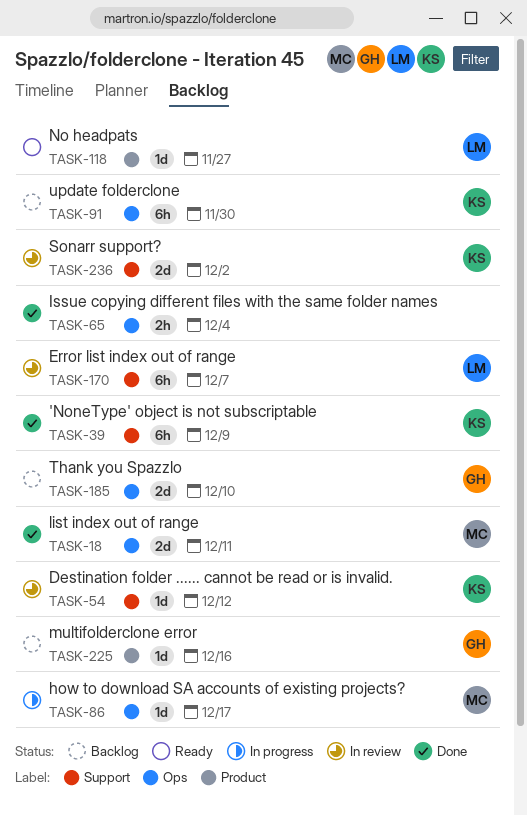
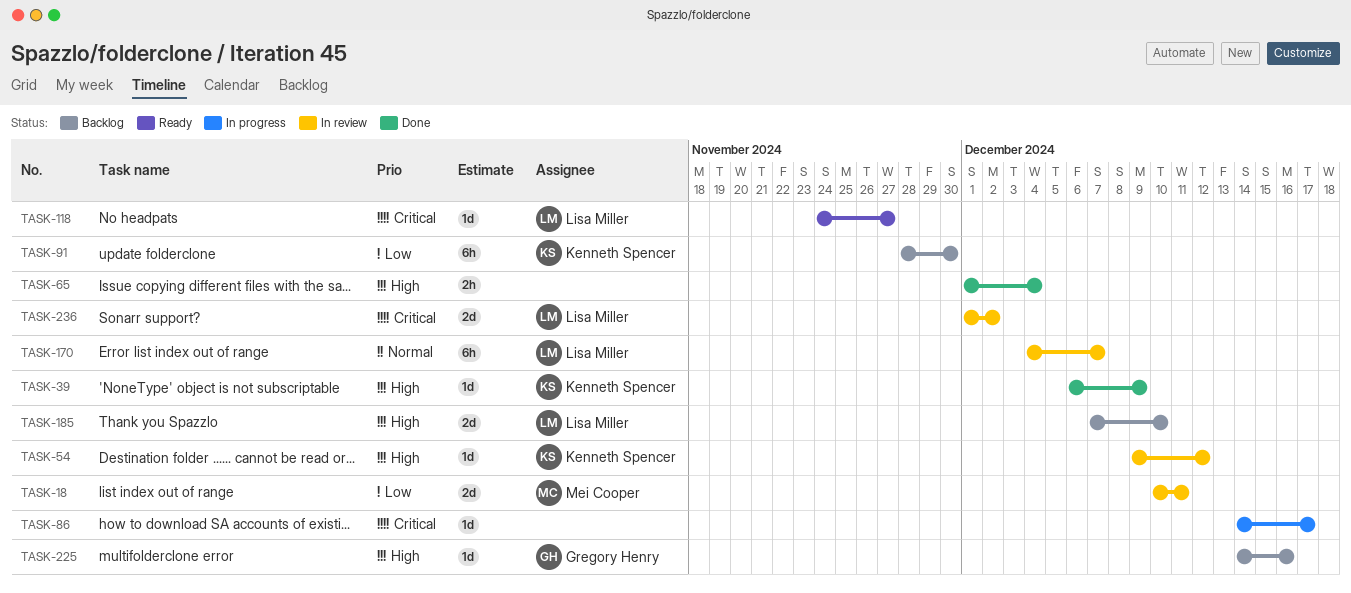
TASK-18, status: Done -> In review
TASK-39, estimate: 6h -> 1d
TASK-86, owner: Mei Cooper -> none
TASK-185, owner: Gregory Henry -> Lisa Miller
TASK-236, owner: Kenneth Spencer -> Lisa Miller

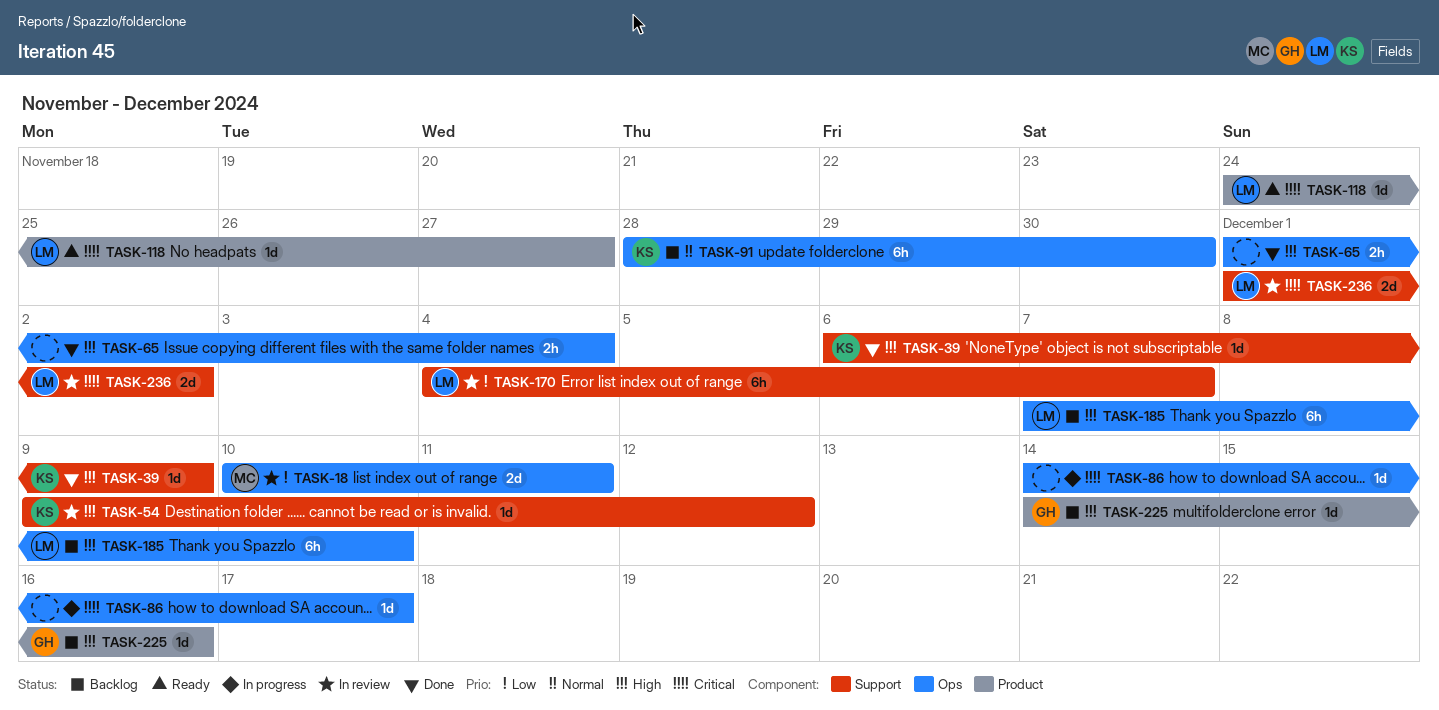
TASK-91, priority: Low -> Normal
TASK-170, priority: Normal -> Low
TASK-185, estimate: 2d -> 6h

